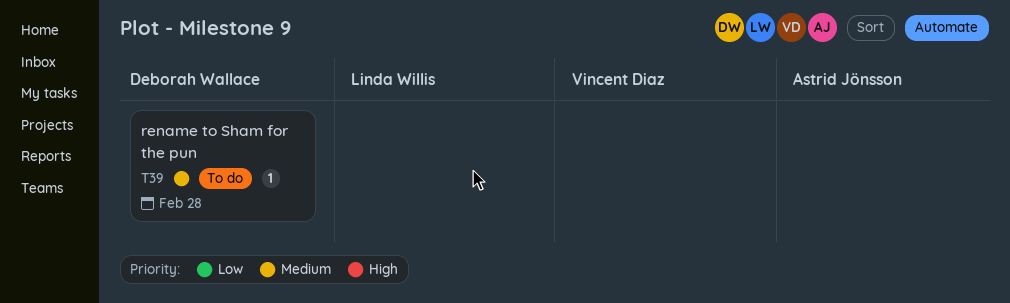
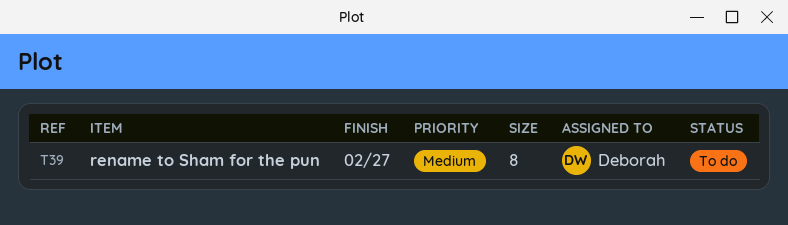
T39, estimate: 1 -> 8
T39, due: Feb 28 -> Feb 27

